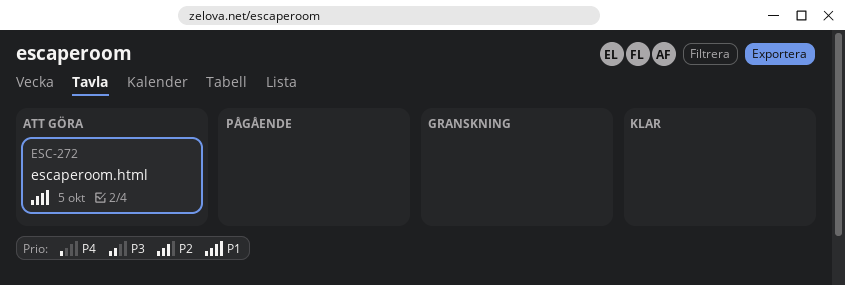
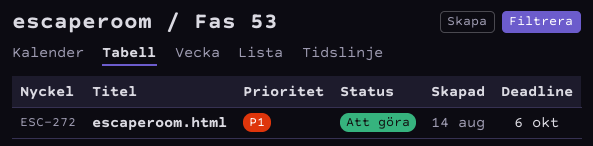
ESC-272, due: Oct 5 -> Oct 6

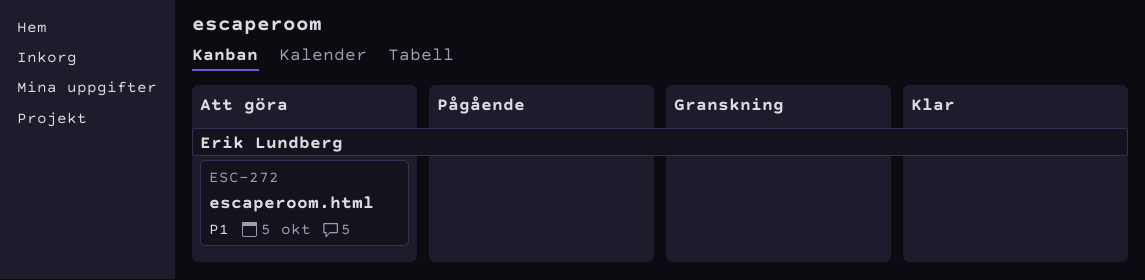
ESC-272, due: Oct 6 -> Oct 5

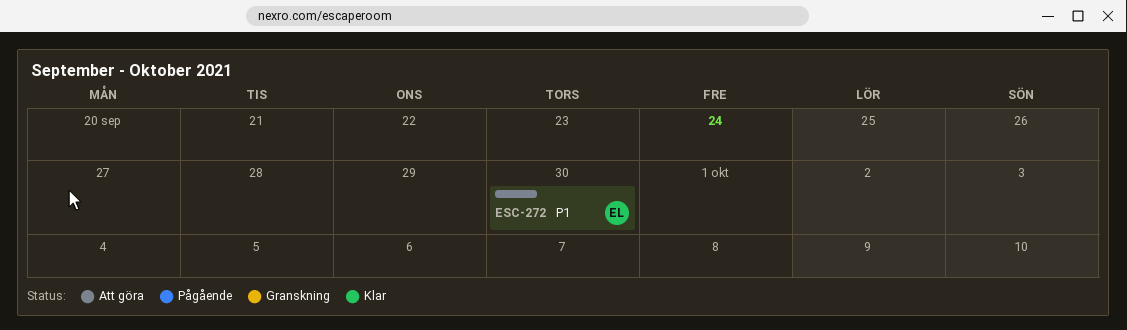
ESC-272, due: Oct 5 -> Sep 30

